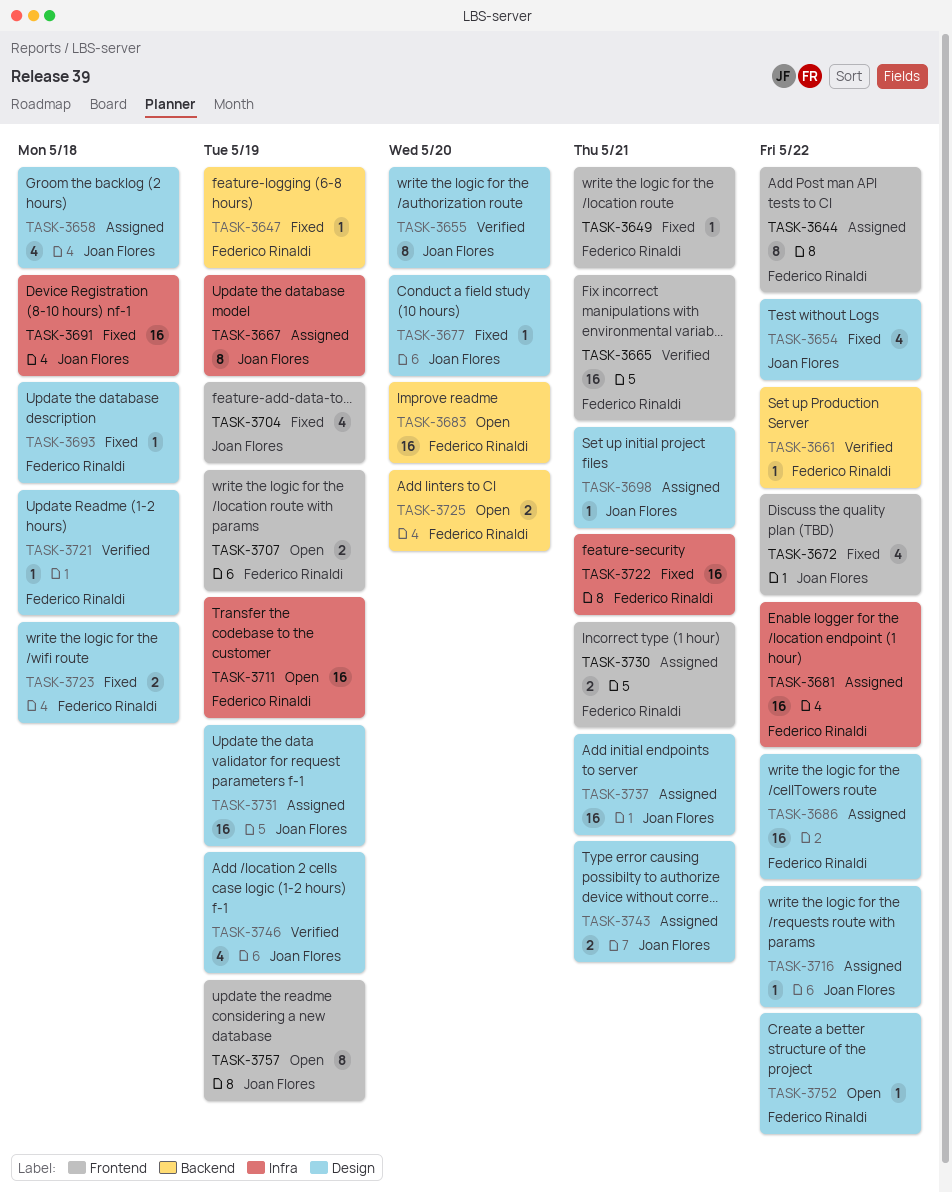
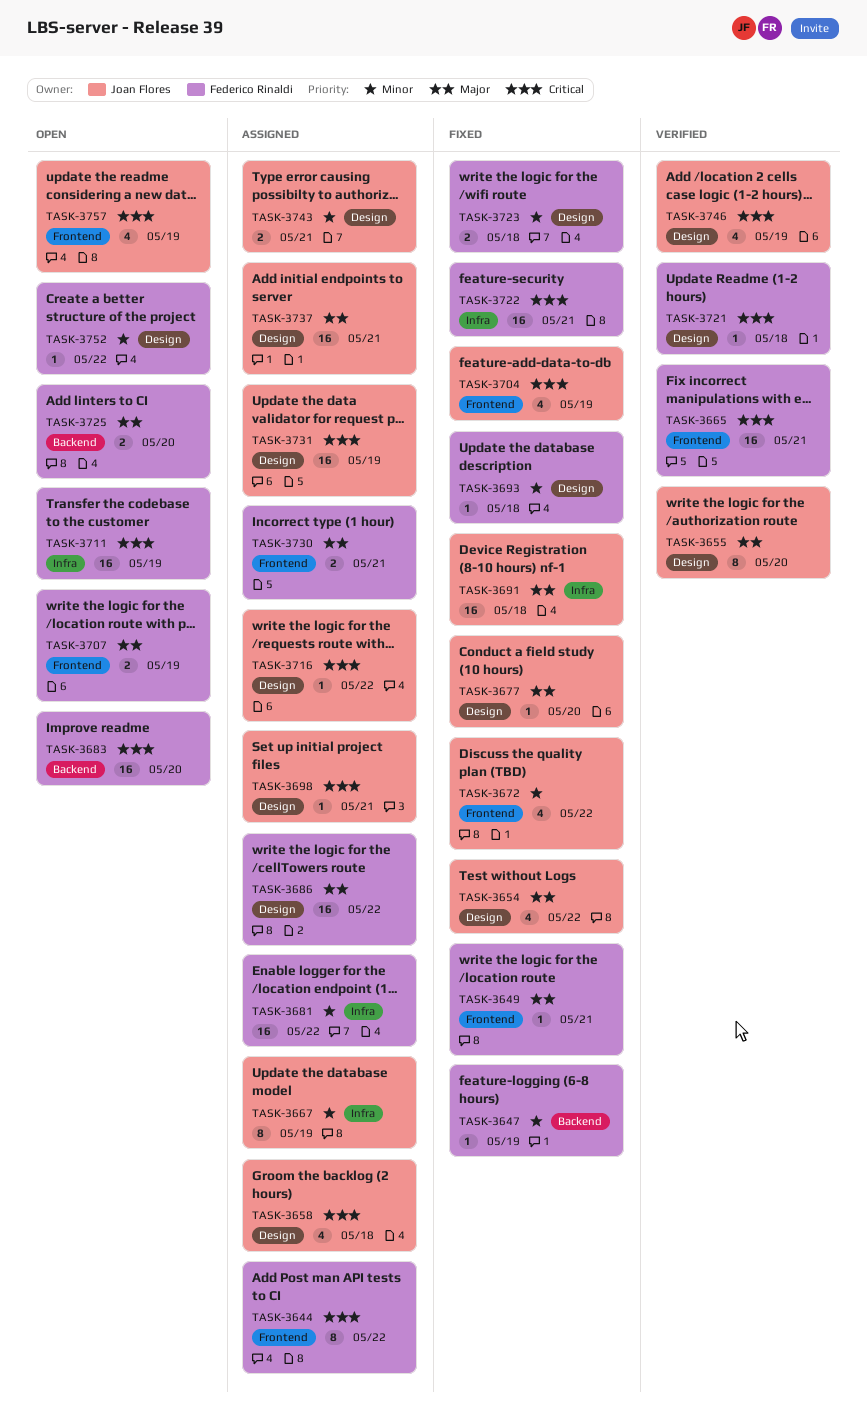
TASK-3661: present -> none
TASK-3757, estimate: 8 -> 4

